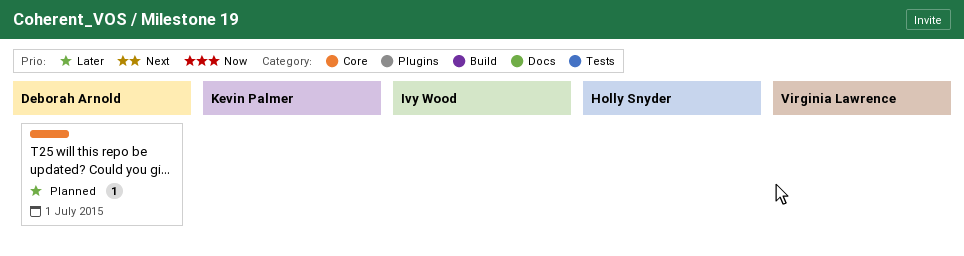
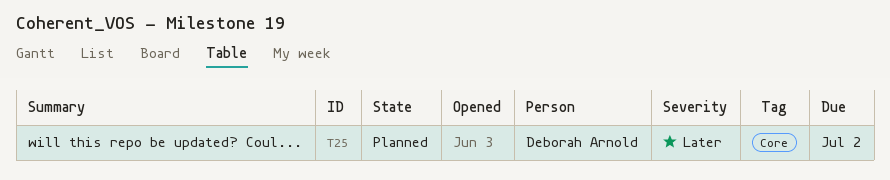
T25, due: Jul 1 -> Jul 2

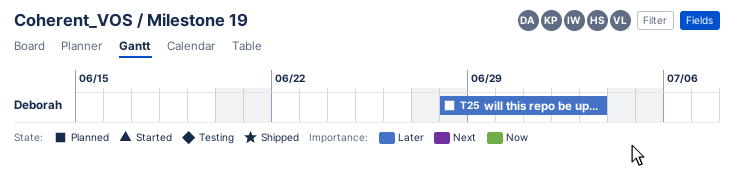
T25, due: Jul 2 -> Jul 3

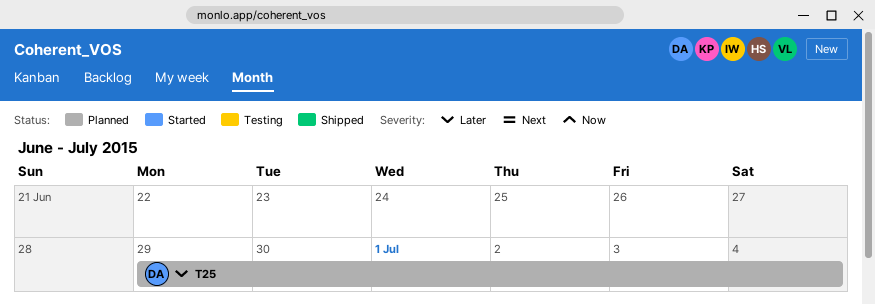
T25, start: Jun 28 -> Jun 29
T25, due: Jul 3 -> Jul 4

